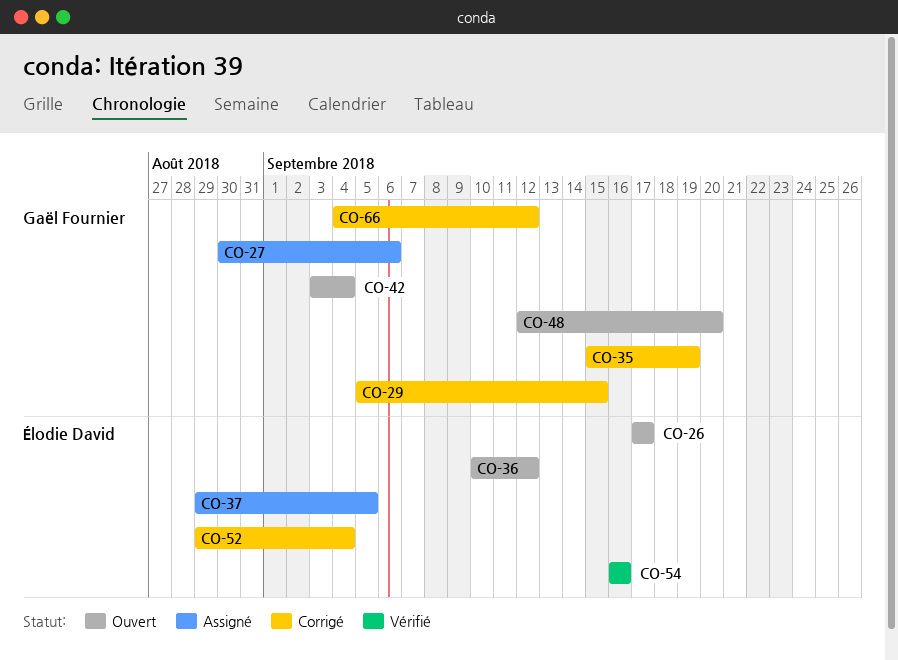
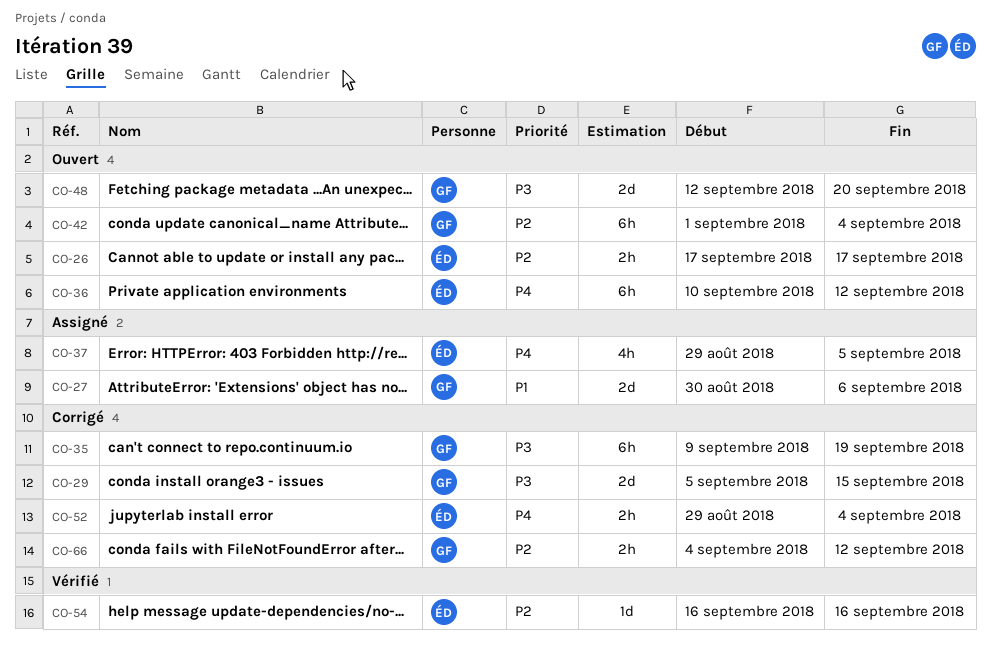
CO-35, start: Sep 15 -> Sep 9
CO-42, start: Sep 3 -> Sep 1

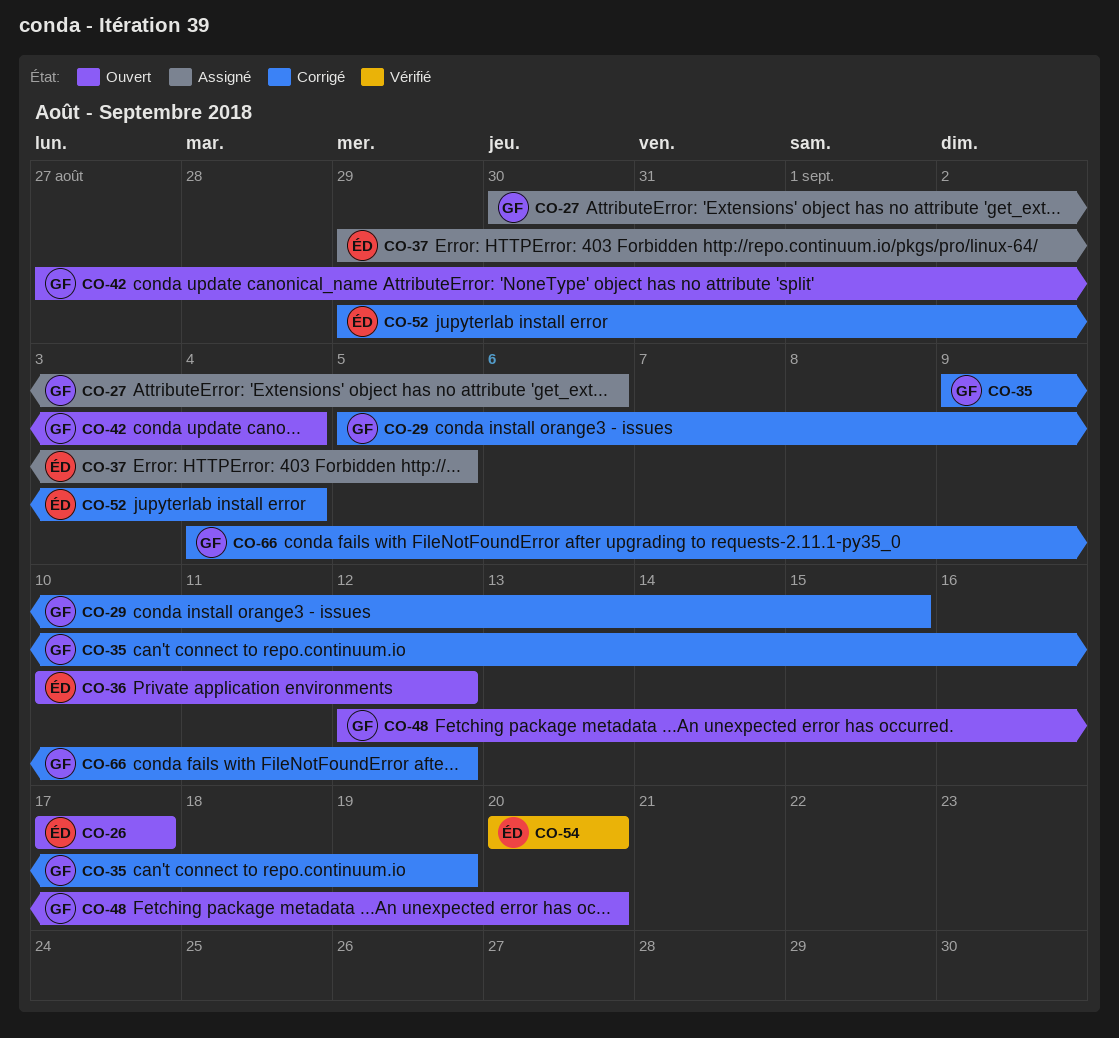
CO-42, start: Sep 1 -> Aug 27
CO-54, start: Sep 16 -> Sep 20
CO-54, due: Sep 16 -> Sep 20

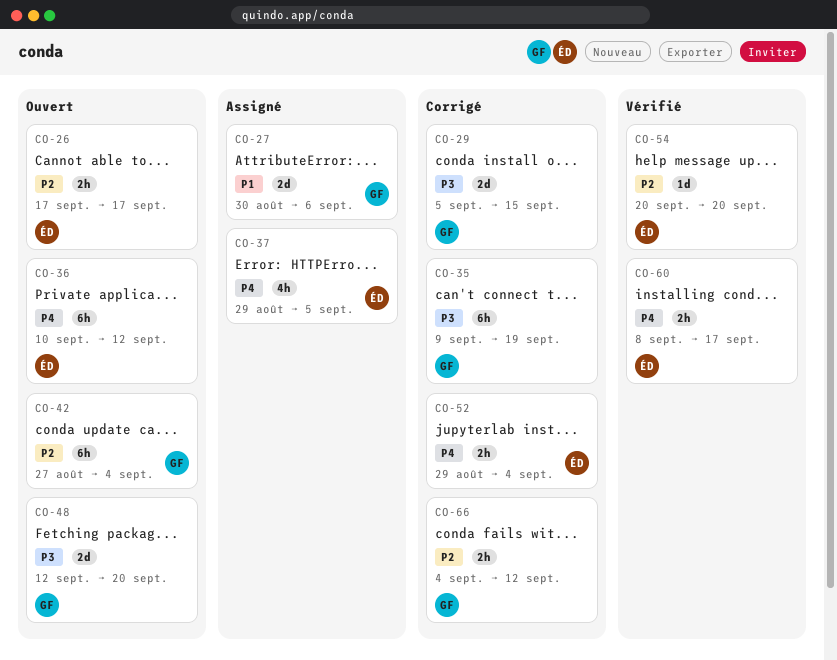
CO-60: none -> present

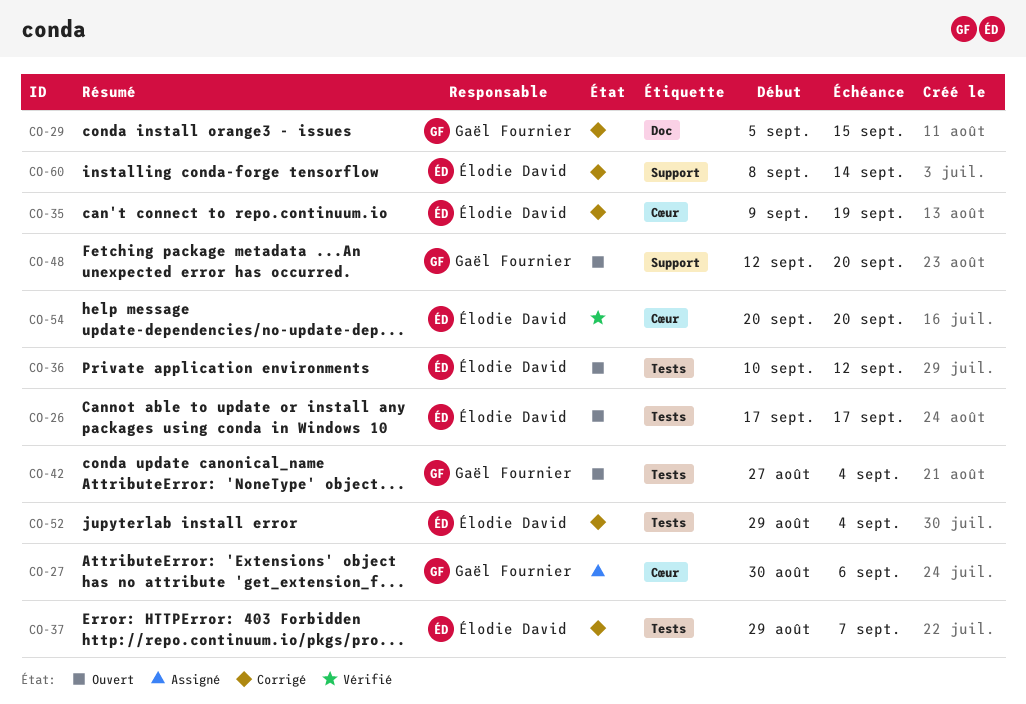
CO-35, owner: Gaël Fournier -> Élodie David
CO-37, status: Assigné -> Corrigé
CO-37, due: Sep 5 -> Sep 7
CO-60, status: Vérifié -> Corrigé
CO-60, due: Sep 17 -> Sep 14
CO-66: present -> none

